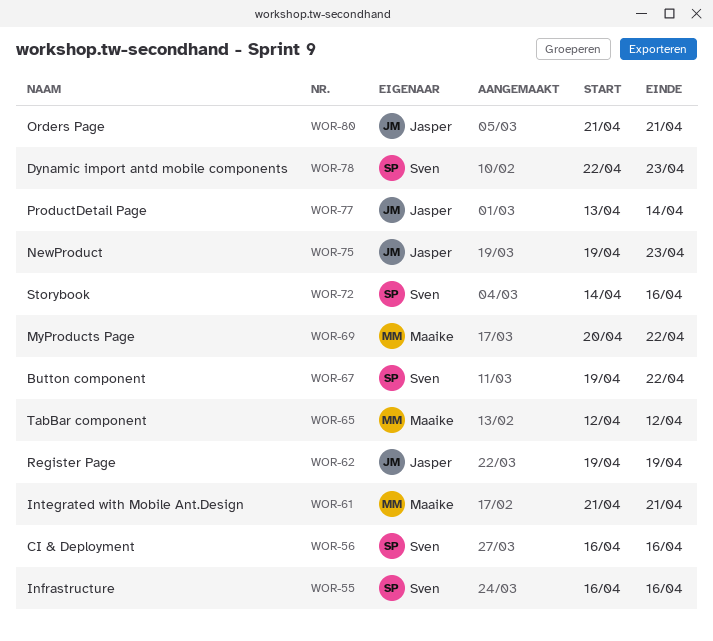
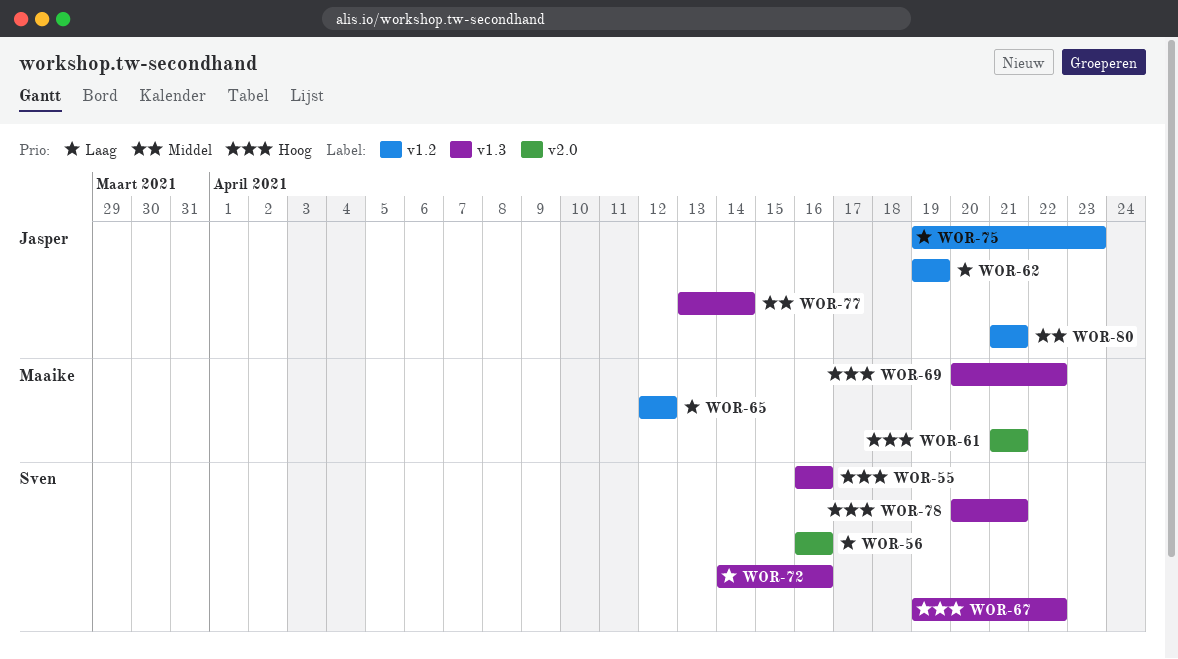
WOR-78, start: Apr 22 -> Apr 20
WOR-78, due: Apr 23 -> Apr 21

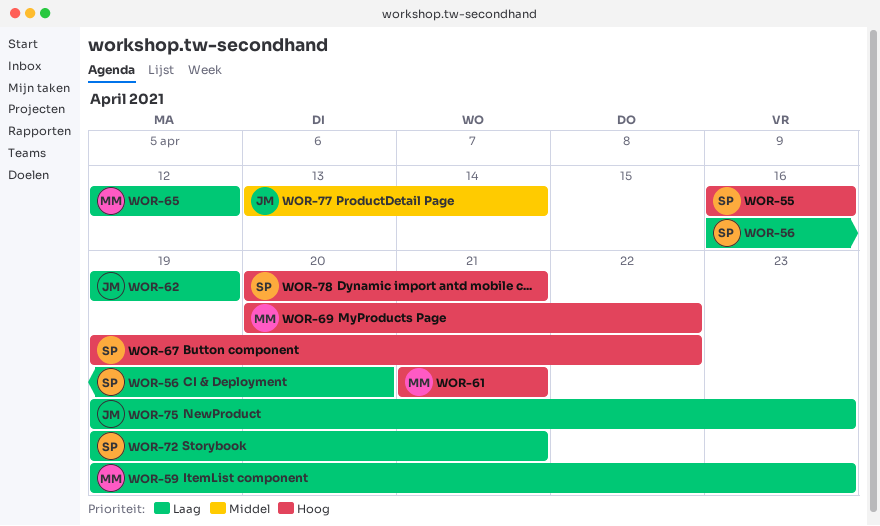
WOR-56, due: Apr 16 -> Apr 20
WOR-59: none -> present
WOR-72, start: Apr 14 -> Apr 19
WOR-72, due: Apr 16 -> Apr 21
WOR-80: present -> none

